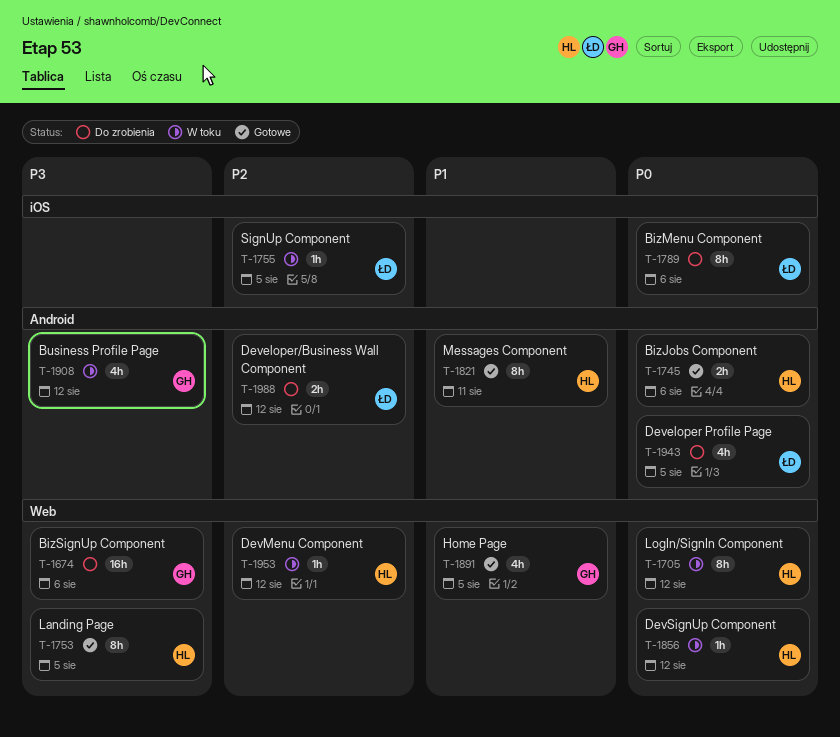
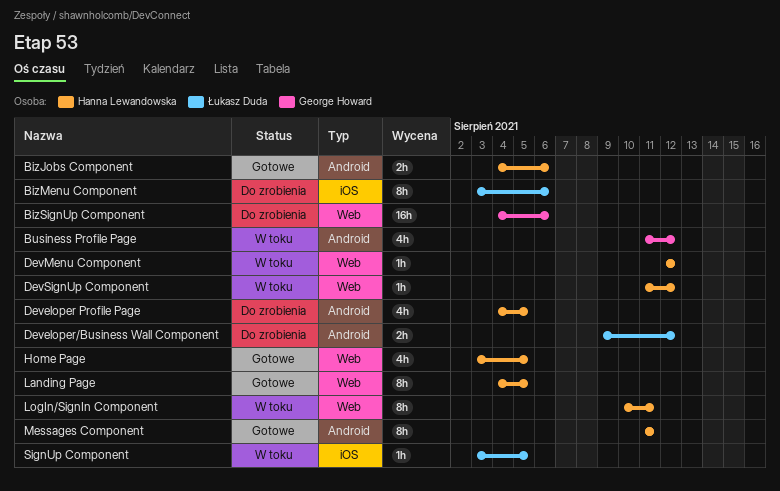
Developer Profile Page, owner: Łukasz Duda -> Hanna Lewandowska
Home Page, owner: George Howard -> Hanna Lewandowska
LogIn/SignIn Component, due: Aug 12 -> Aug 11

